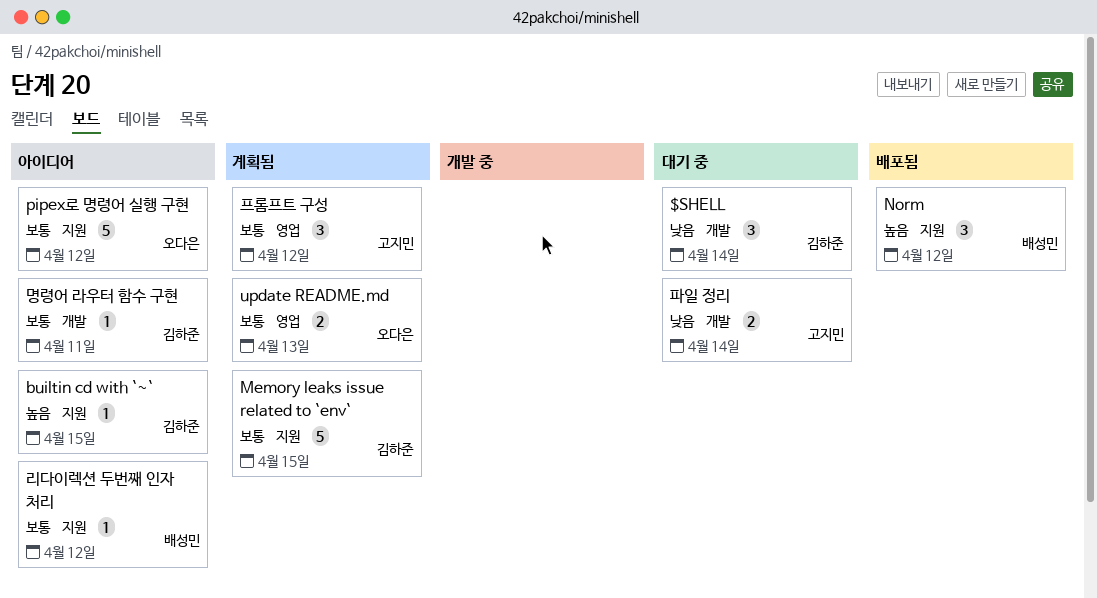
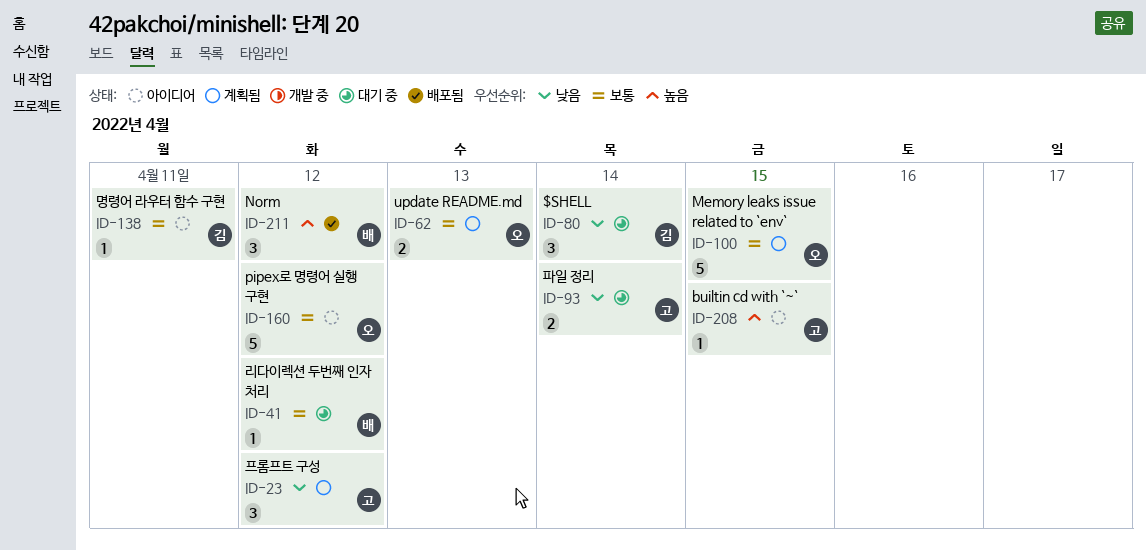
builtin cd with `~`, owner: 김하준 -> 고지민
Memory leaks issue related to `env`, owner: 김하준 -> 오다은
리다이렉션 두번째 인자 처리, status: 아이디어 -> 대기 중
프롬프트 구성, priority: 보통 -> 낮음

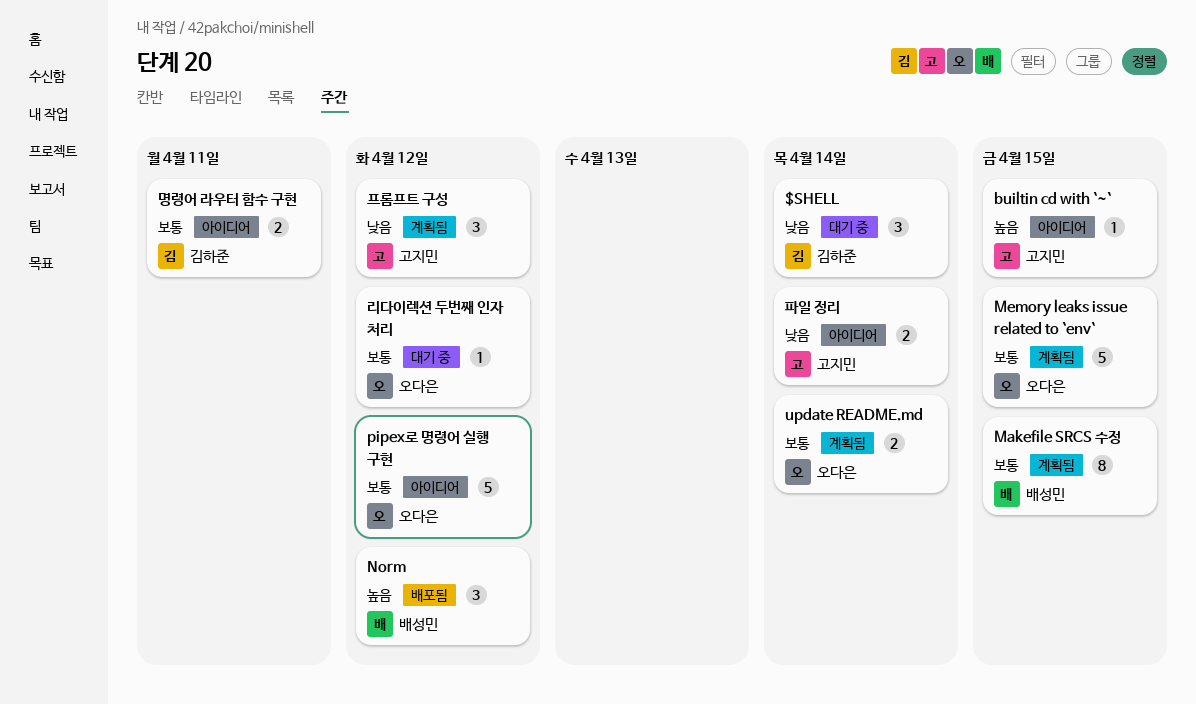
Makefile SRCS 수정: none -> present
update README.md, due: Apr 13 -> Apr 14
리다이렉션 두번째 인자 처리, owner: 배성민 -> 오다은
명령어 라우터 함수 구현, estimate: 1 -> 2
파일 정리, status: 대기 중 -> 아이디어

